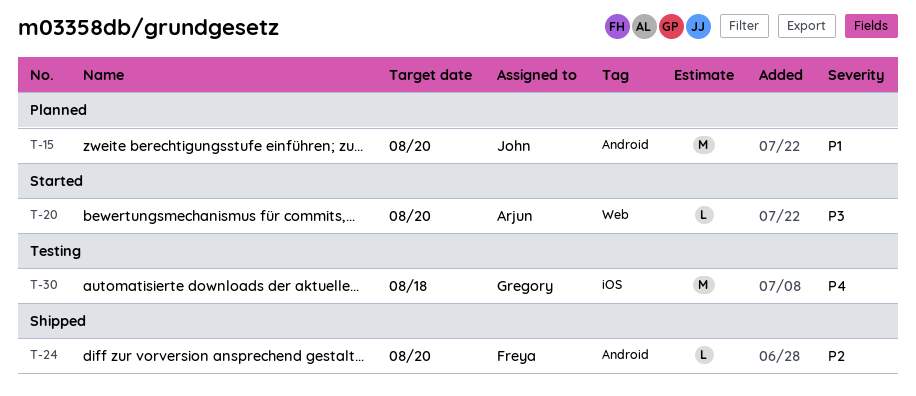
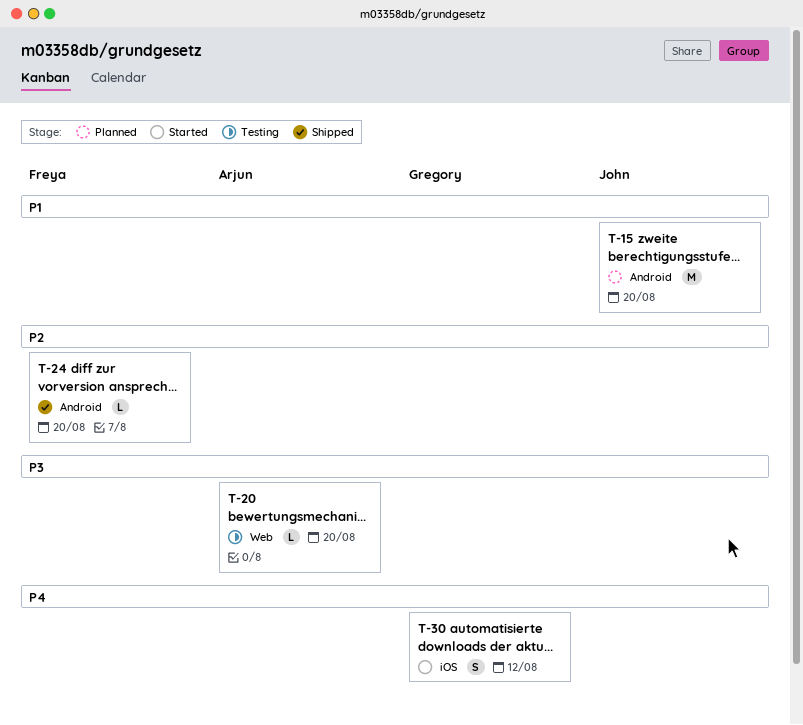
T-20, status: Started -> Testing
T-30, status: Testing -> Started
T-30, estimate: M -> S
T-30, due: Aug 18 -> Aug 12

